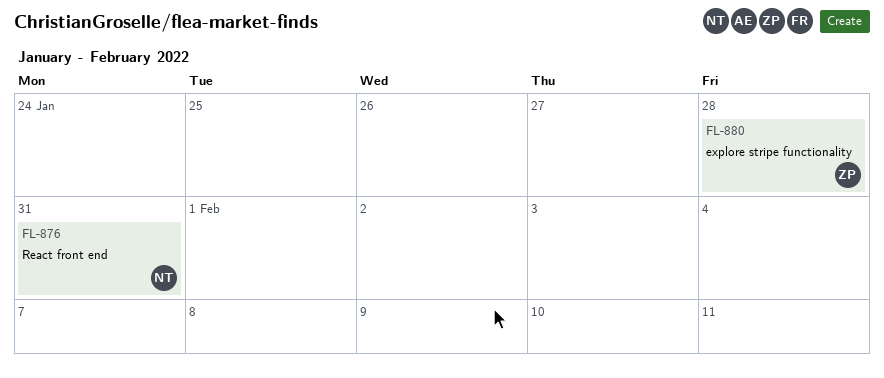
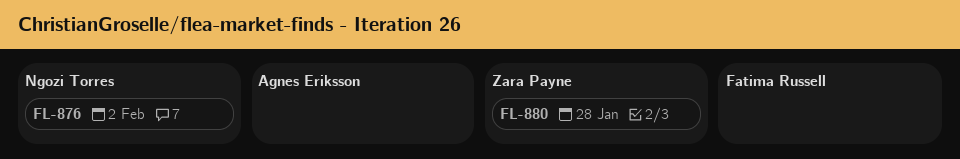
FL-876, due: Jan 31 -> Feb 2

